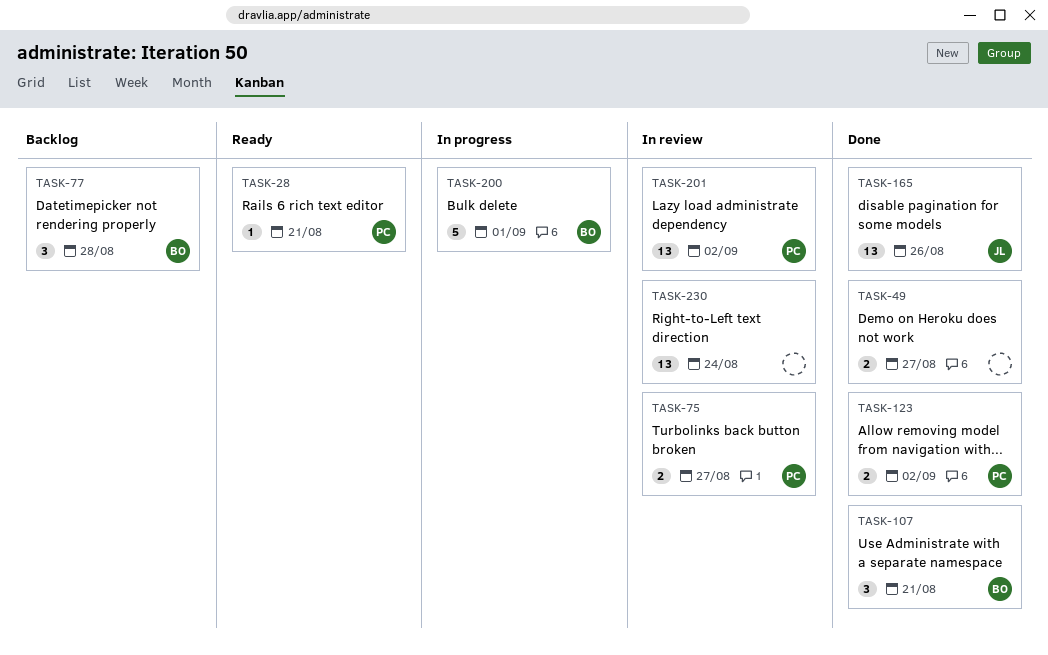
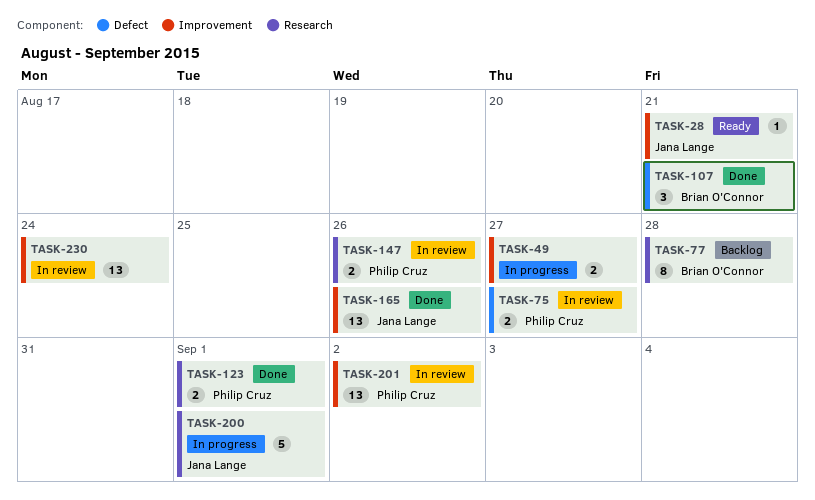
TASK-28, owner: Philip Cruz -> Jana Lange
TASK-49, status: Done -> In progress
TASK-77, estimate: 3 -> 8
TASK-123, due: Sep 2 -> Sep 1
TASK-147: none -> present
TASK-200, owner: Brian O'Connor -> Jana Lange

